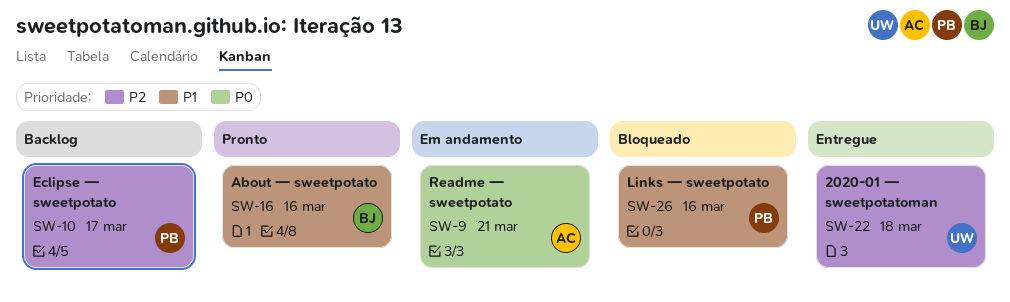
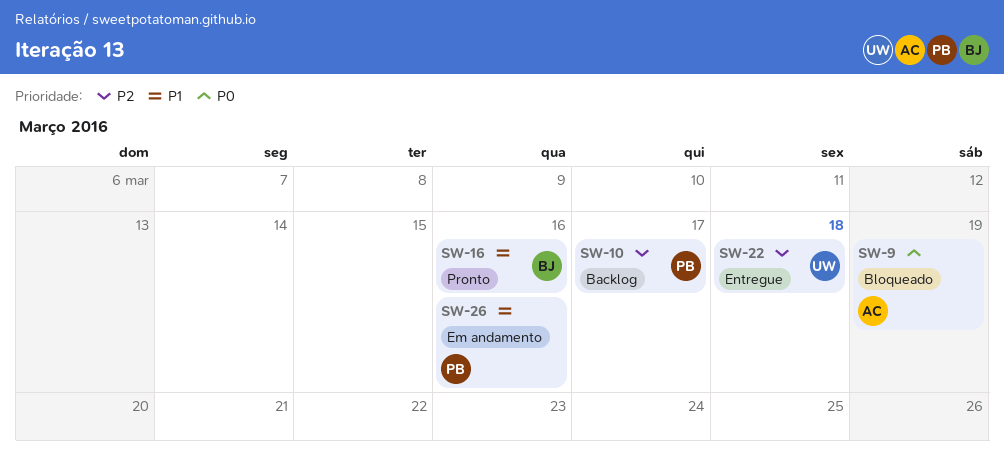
SW-9, status: Em andamento -> Bloqueado
SW-9, due: Mar 21 -> Mar 19
SW-26, status: Bloqueado -> Em andamento

